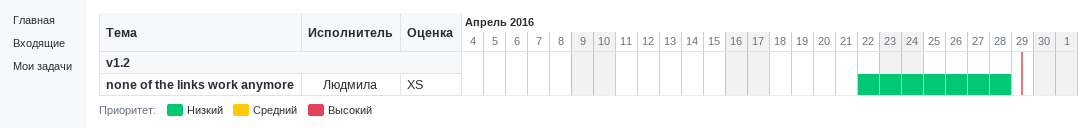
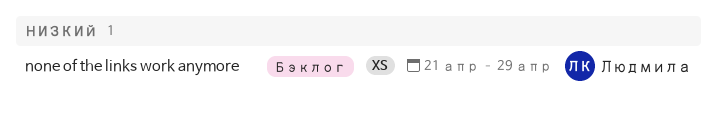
none of the links work anymore, start: Apr 22 -> Apr 21
none of the links work anymore, due: Apr 28 -> Apr 29

